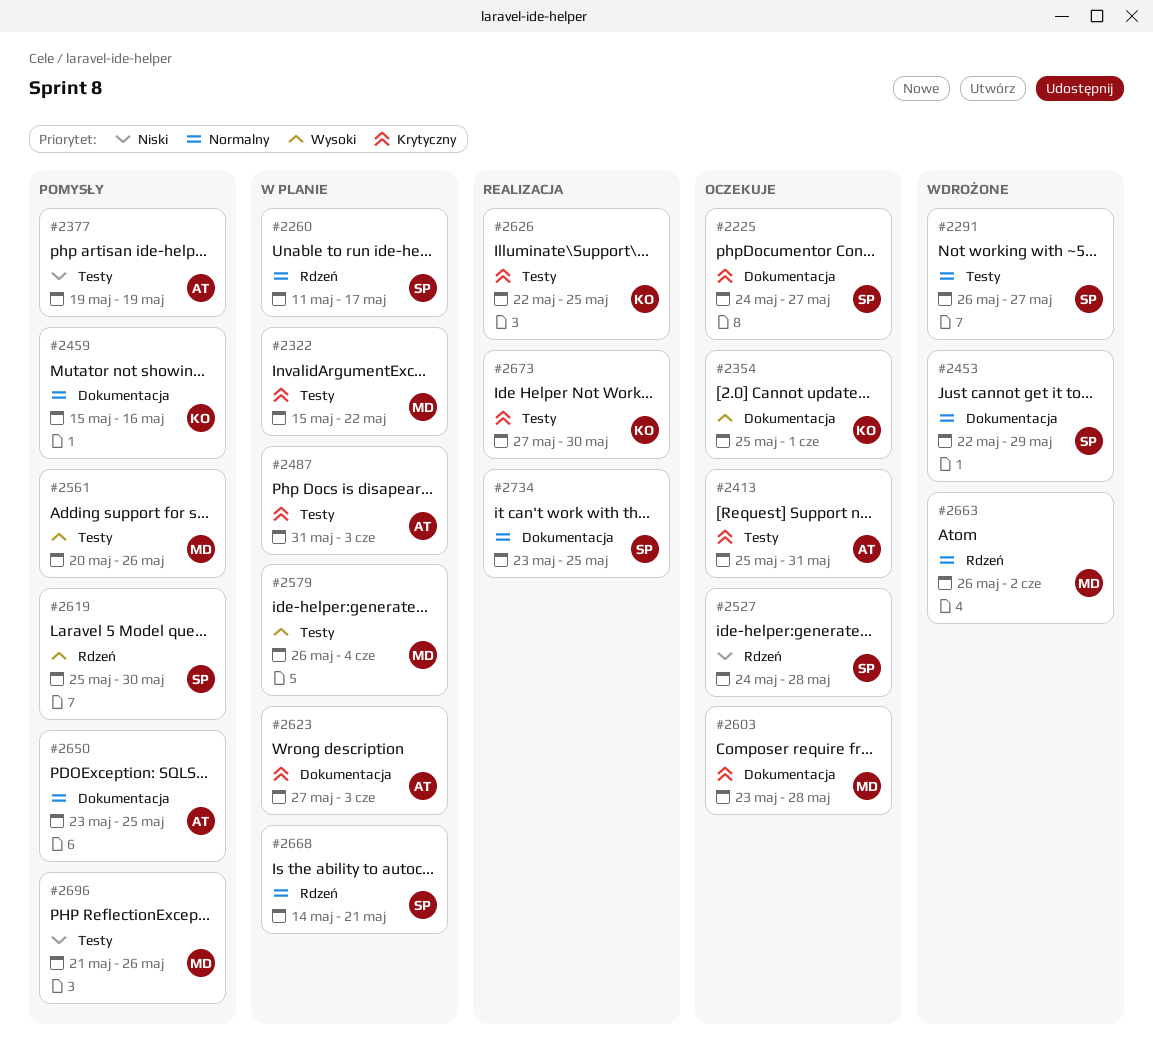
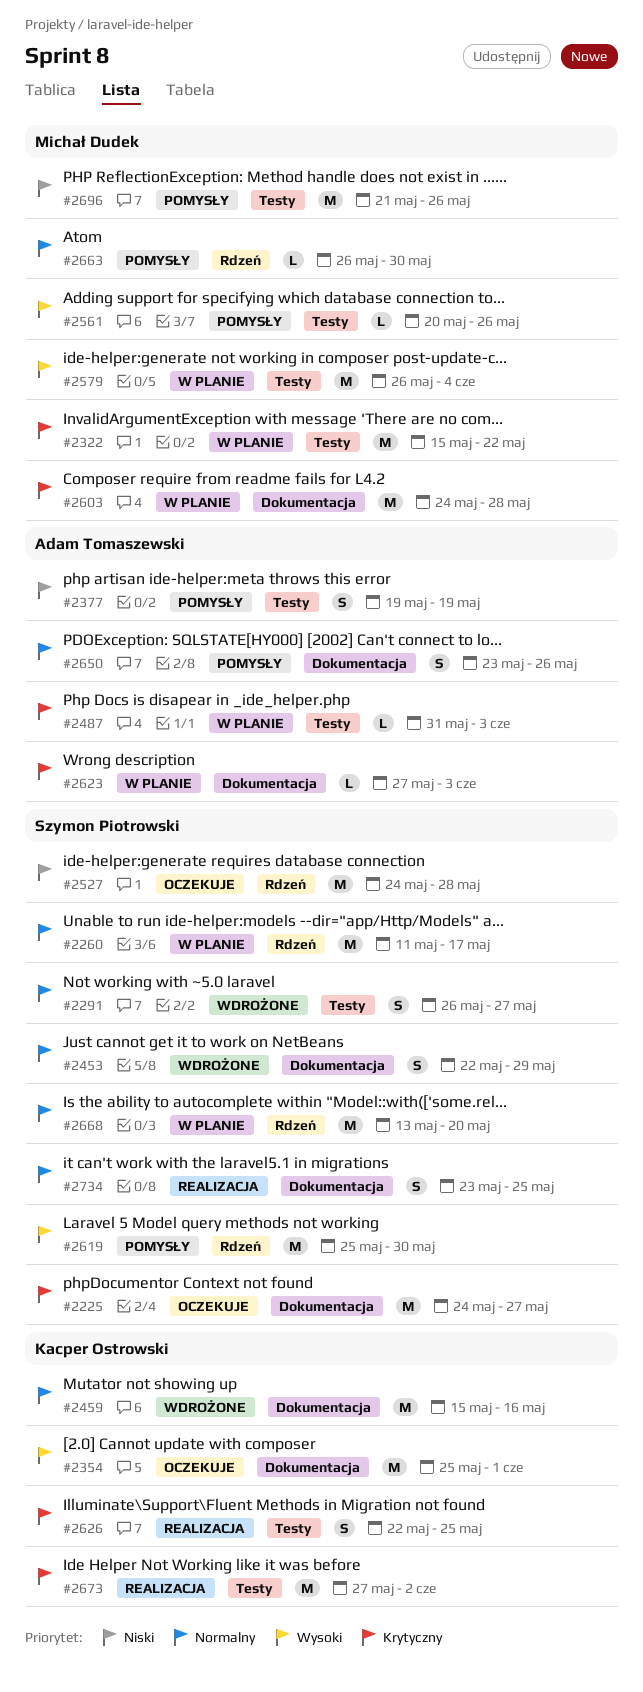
#2413: present -> none
#2459, status: Pomysły -> Wdrożone
#2603, status: Oczekuje -> W planie
#2603, start: May 23 -> May 24
#2650, due: May 25 -> May 26
#2663, status: Wdrożone -> Pomysły
#2663, due: Jun 2 -> May 30
#2668, start: May 14 -> May 13
#2668, due: May 21 -> May 20
#2673, due: May 30 -> Jun 2

